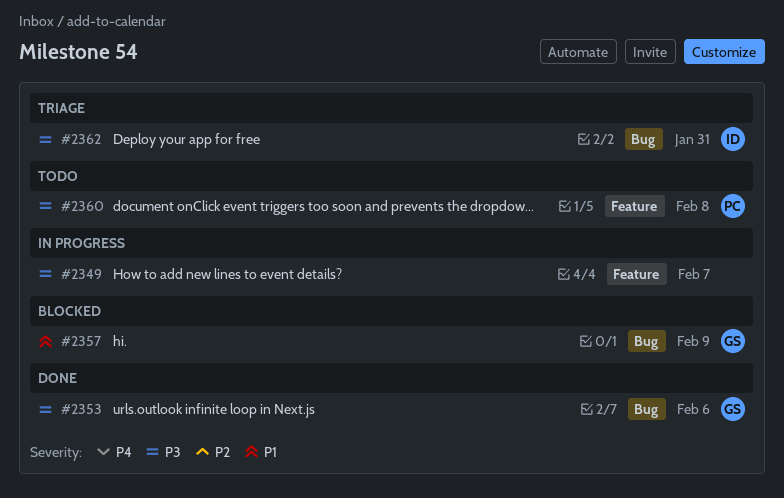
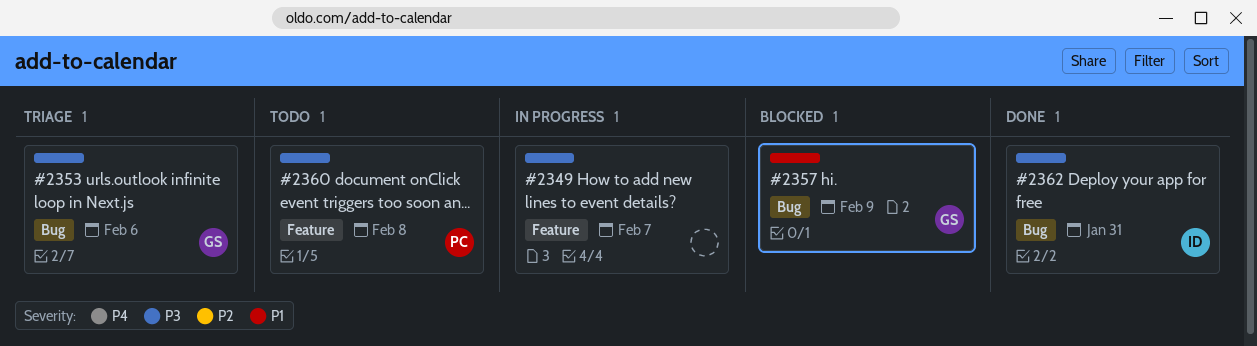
#2353, status: Done -> Triage
#2362, status: Triage -> Done

